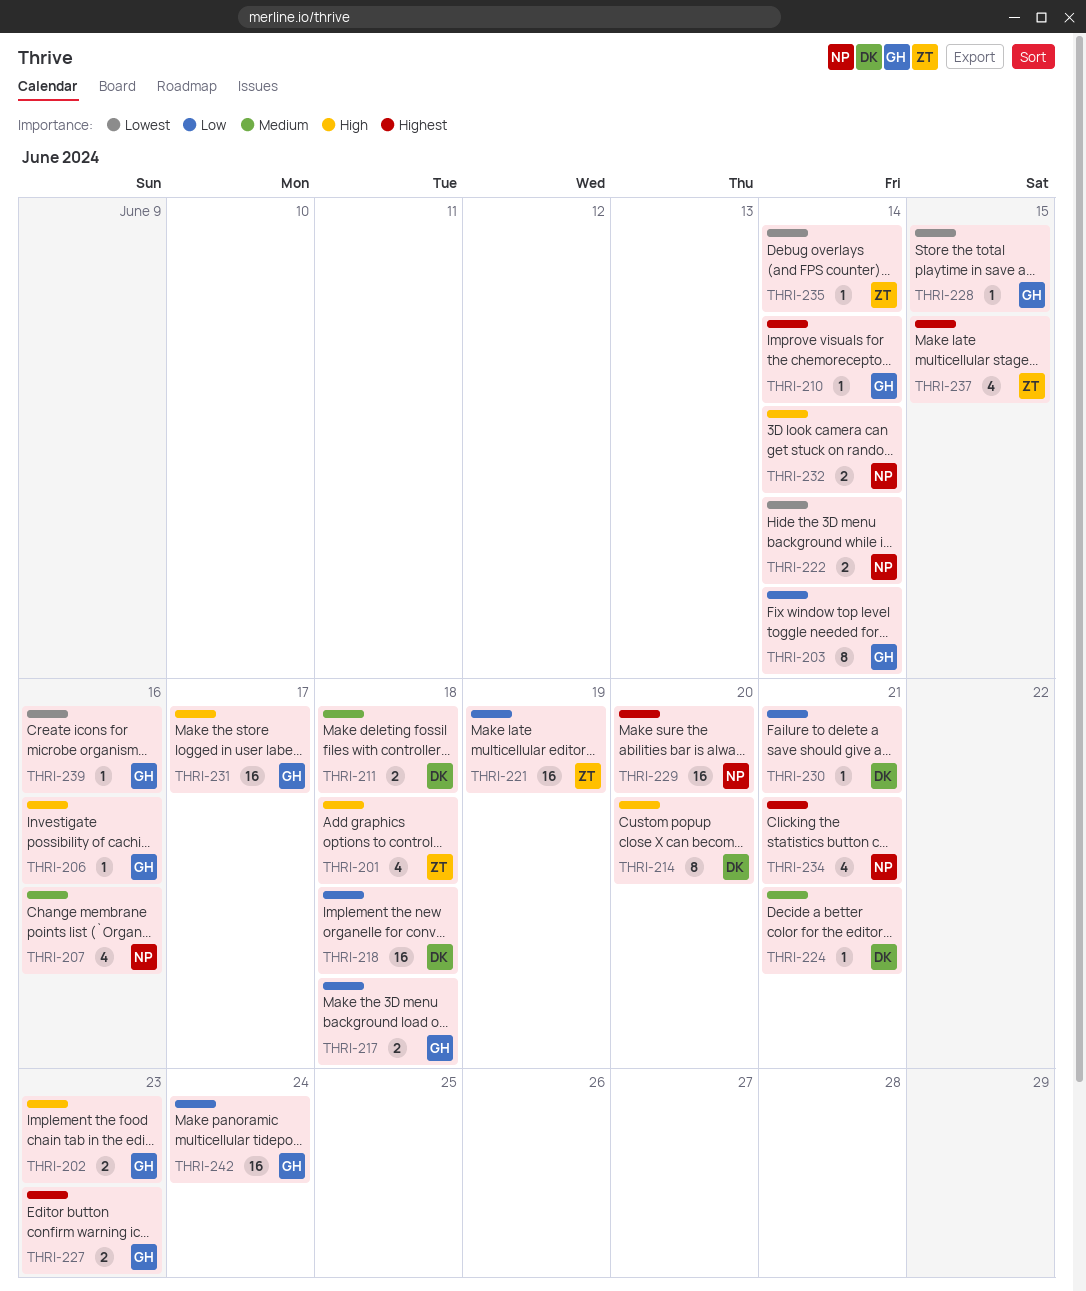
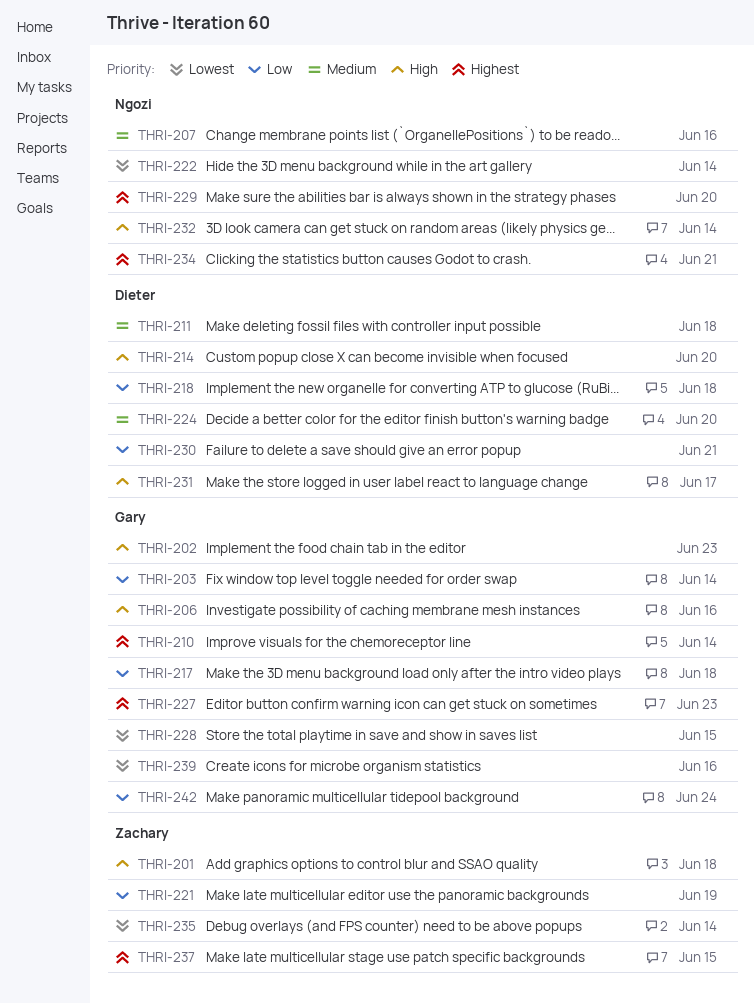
THRI-224, due: Jun 21 -> Jun 20
THRI-231, owner: Gary -> Dieter

